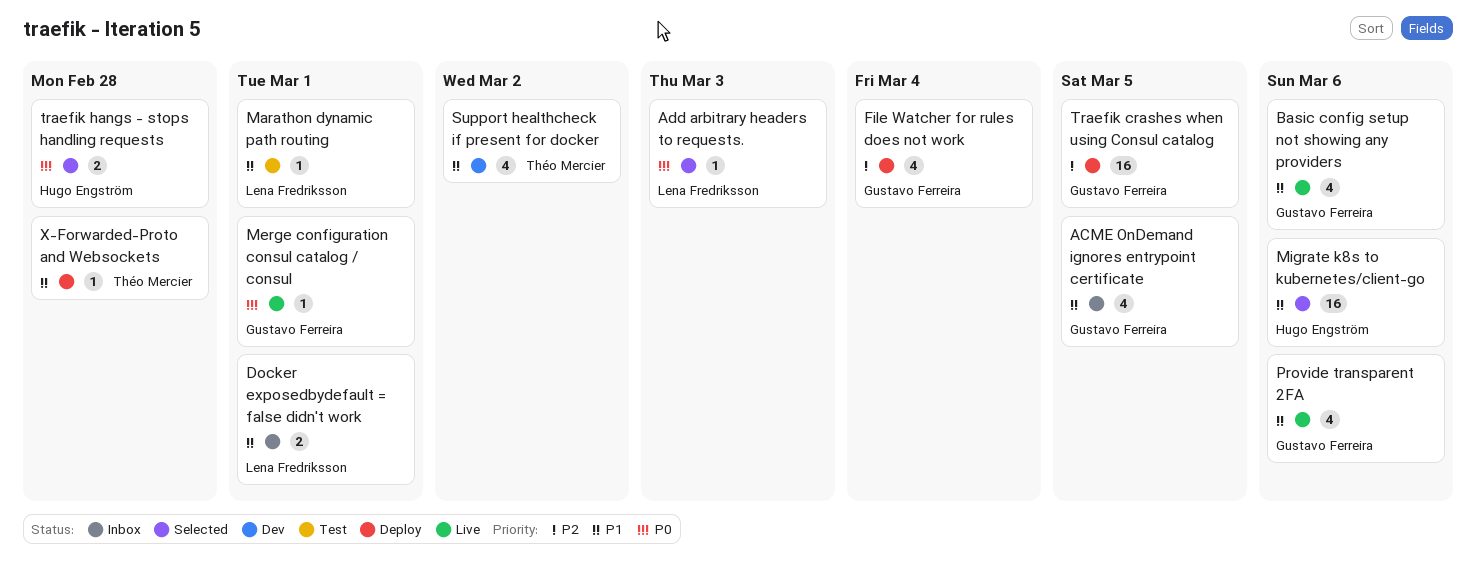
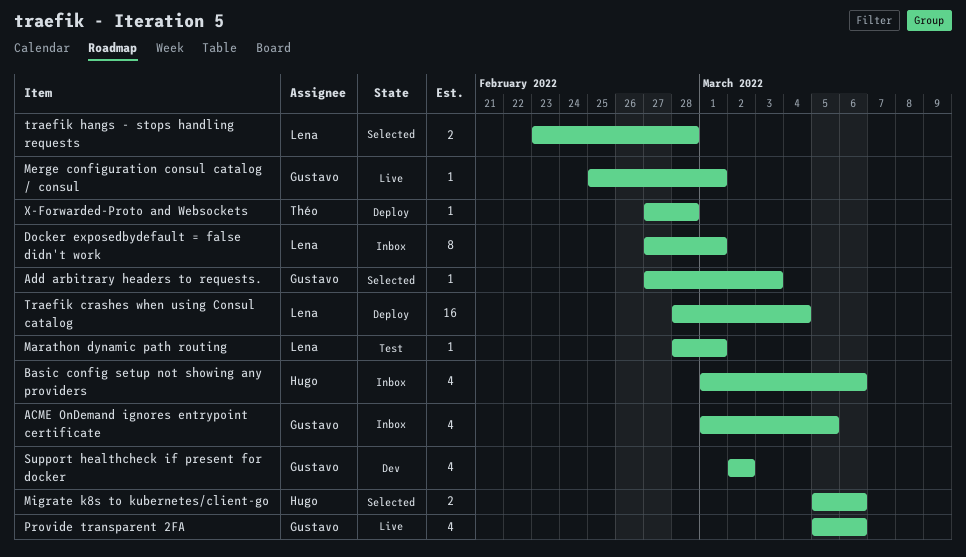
Add arbitrary headers to requests., owner: Lena Fredriksson -> Gustavo Ferreira
Basic config setup not showing any providers, status: Live -> Inbox
Basic config setup not showing any providers, owner: Gustavo Ferreira -> Hugo Engström
Docker exposedbydefault = false didn't work, estimate: 2 -> 8
File Watcher for rules does not work: present -> none
Migrate k8s to kubernetes/client-go, estimate: 16 -> 2
Support healthcheck if present for docker, owner: Théo Mercier -> Gustavo Ferreira
Traefik crashes when using Consul catalog, owner: Gustavo Ferreira -> Lena Fredriksson
Traefik crashes when using Consul catalog, due: Mar 5 -> Mar 4
traefik hangs - stops handling requests, owner: Hugo Engström -> Lena Fredriksson

